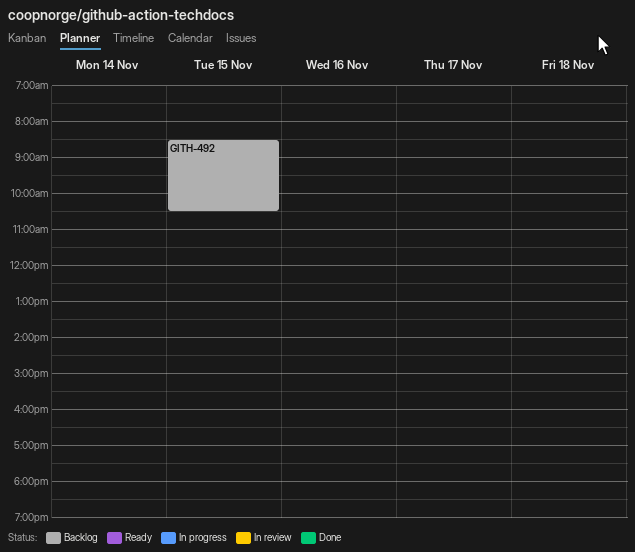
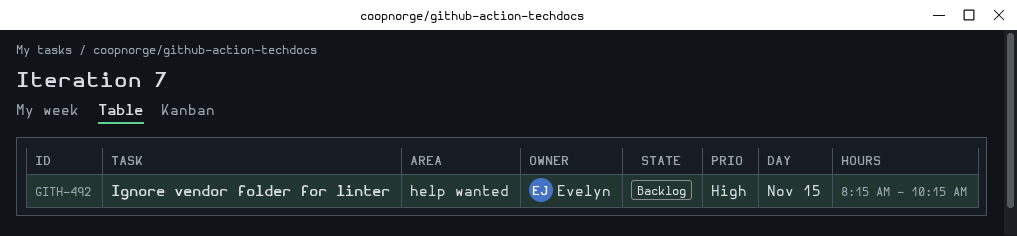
GITH-492, begins: 08:30 -> 08:15
GITH-492, ends: 10:30 -> 10:15

